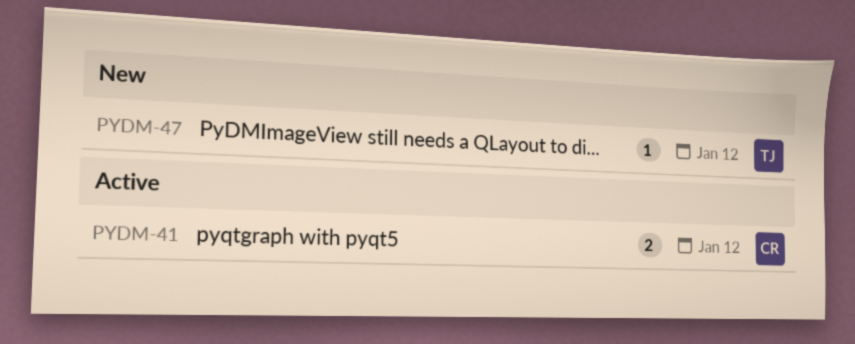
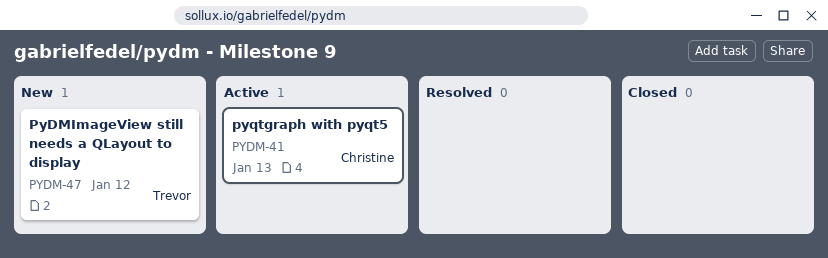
PYDM-41, due: Jan 12 -> Jan 13

